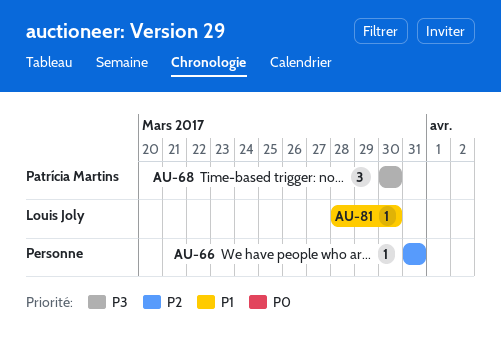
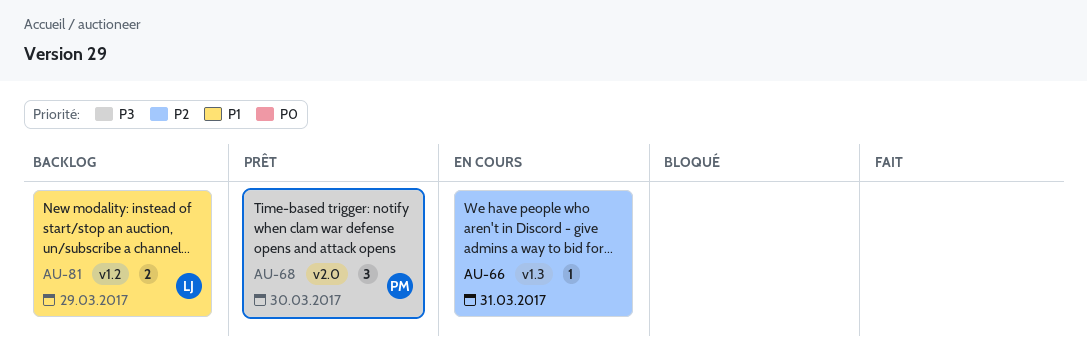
AU-81, estimate: 1 -> 2
AU-81, due: Mar 30 -> Mar 29

